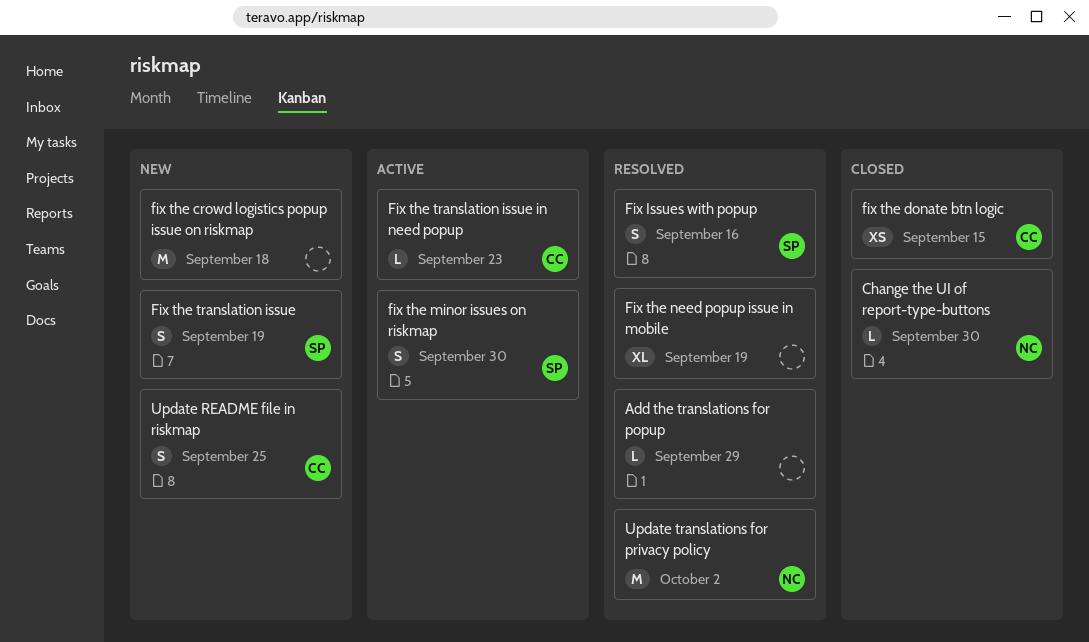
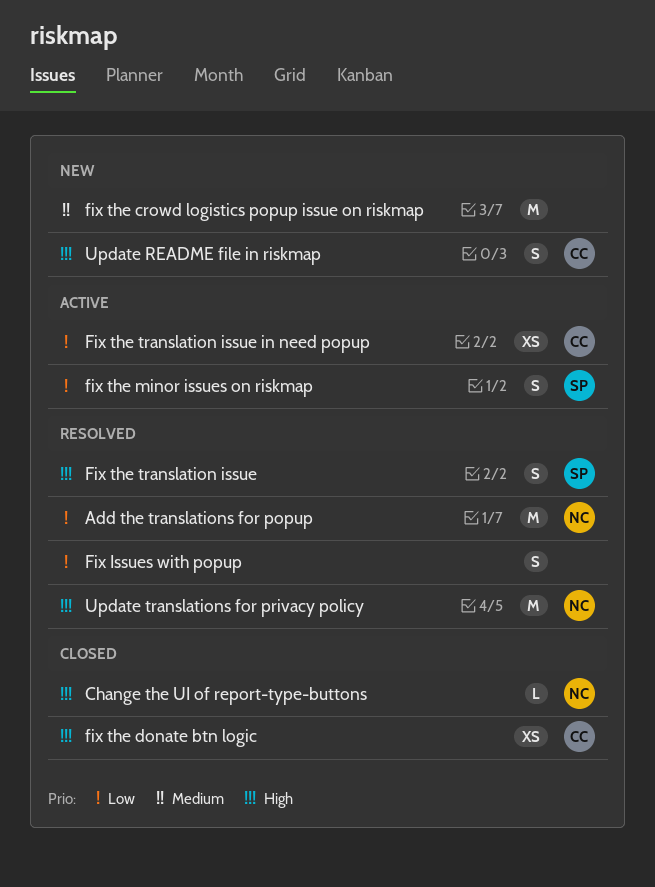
Add the translations for popup, owner: none -> NC
Add the translations for popup, estimate: L -> M
Fix Issues with popup, owner: SP -> none
Fix the need popup issue in mobile: present -> none
Fix the translation issue, status: New -> Resolved
Fix the translation issue in need popup, estimate: L -> XS

